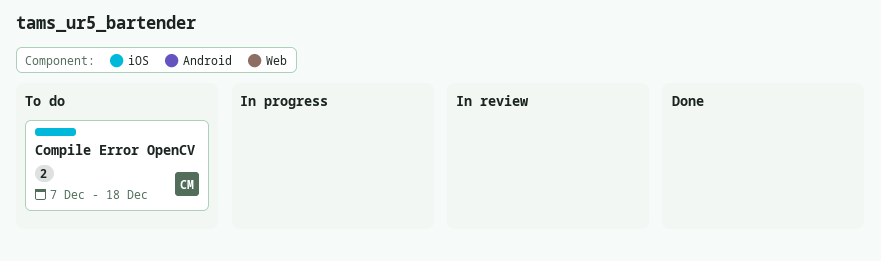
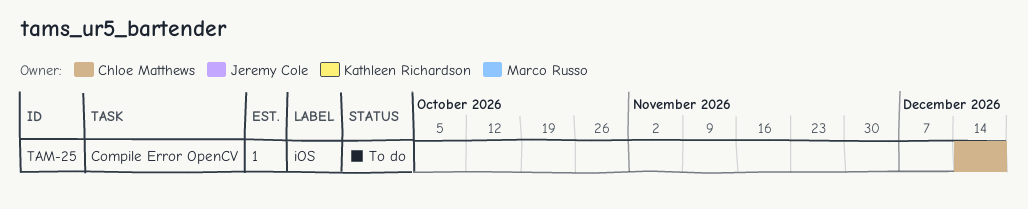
Compile Error OpenCV, estimate: 2 -> 1
Compile Error OpenCV, start: Dec 7 -> Dec 14

